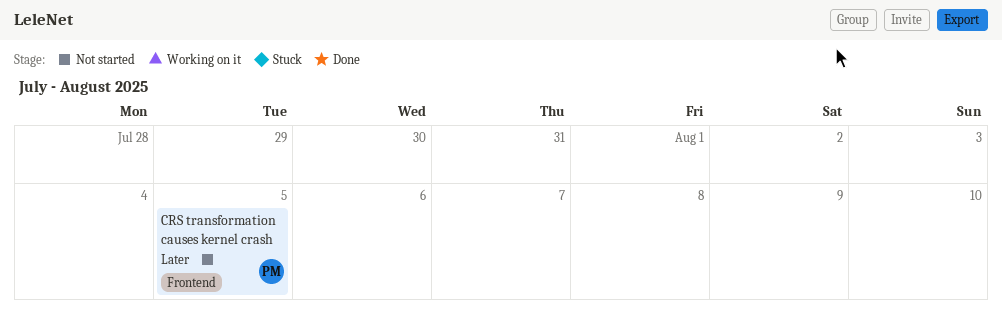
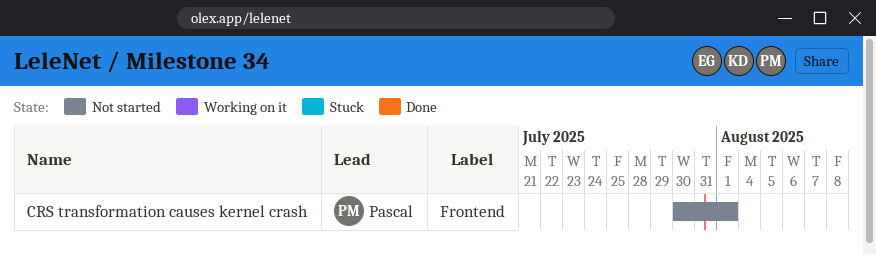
CRS transformation causes kernel crash, due: Aug 5 -> Aug 1

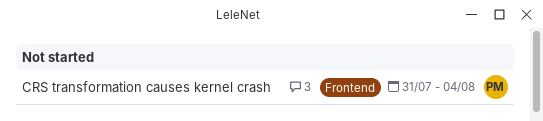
CRS transformation causes kernel crash, start: Jul 30 -> Jul 31
CRS transformation causes kernel crash, due: Aug 1 -> Aug 4

